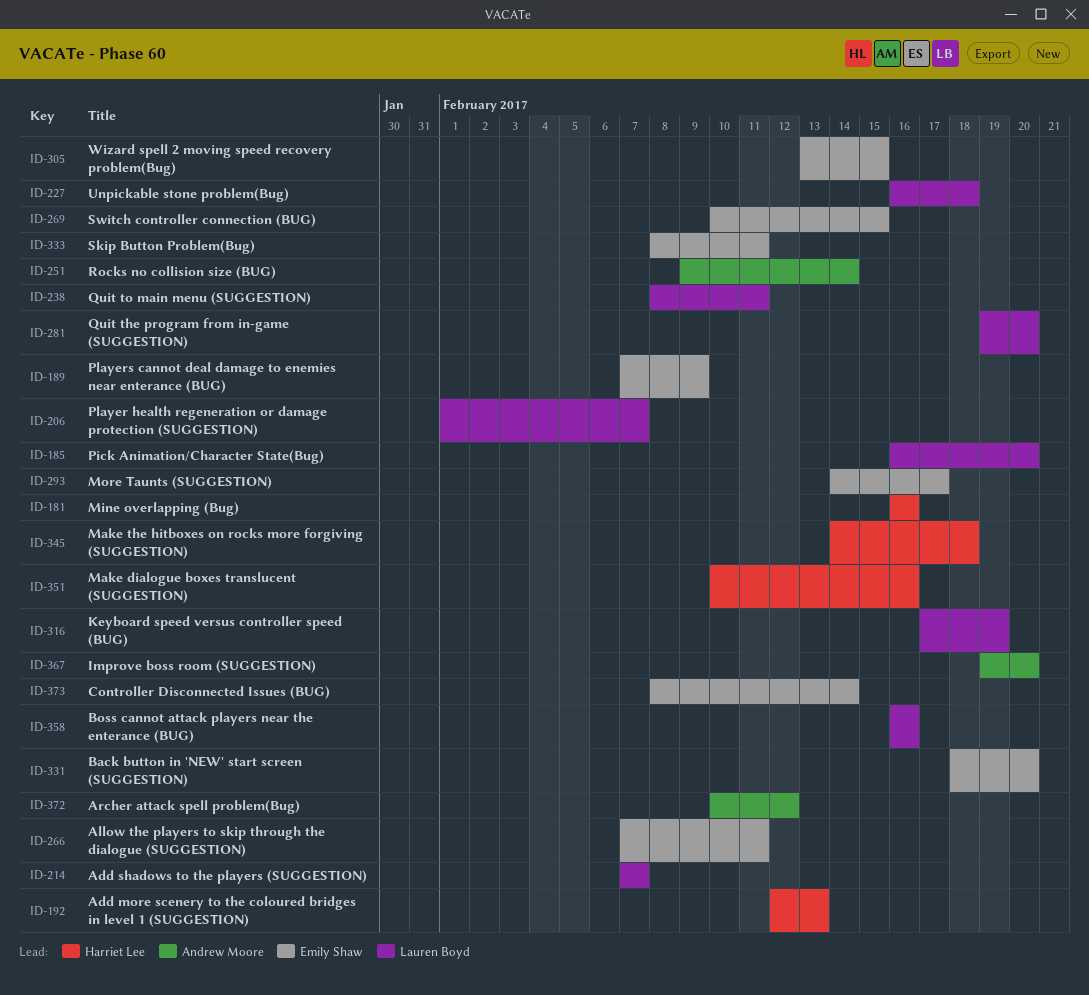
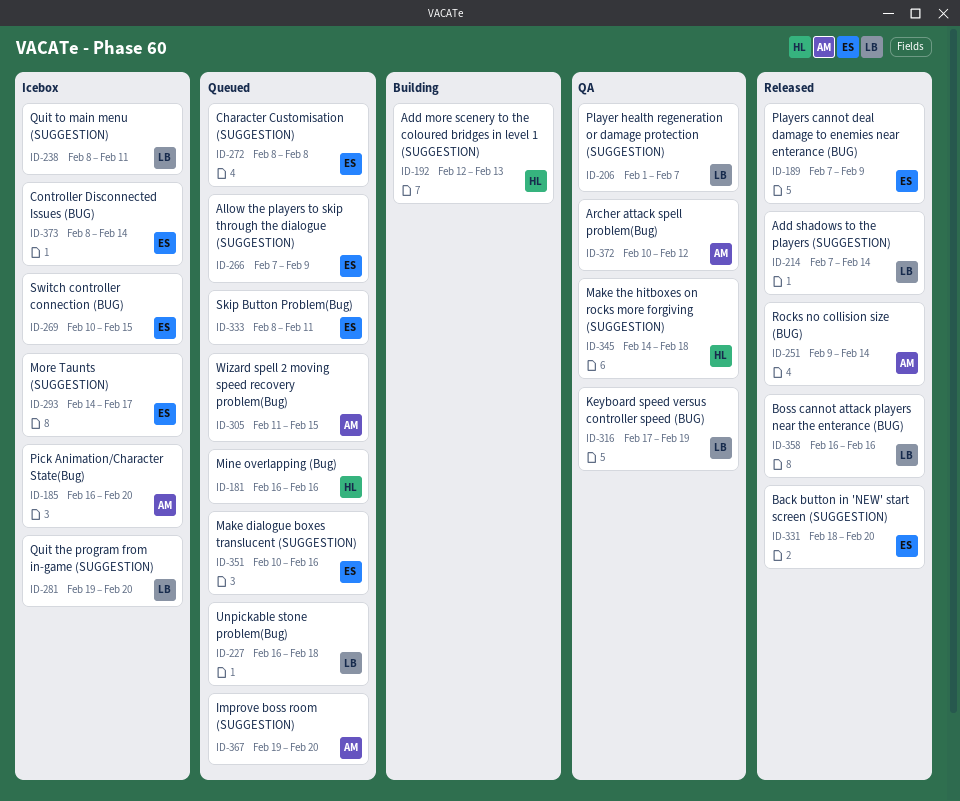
ID-185, owner: Lauren Boyd -> Andrew Moore
ID-214, due: Feb 7 -> Feb 14
ID-266, due: Feb 11 -> Feb 9
ID-272: none -> present
ID-305, owner: Emily Shaw -> Andrew Moore
ID-305, start: Feb 13 -> Feb 11
ID-351, owner: Harriet Lee -> Emily Shaw

